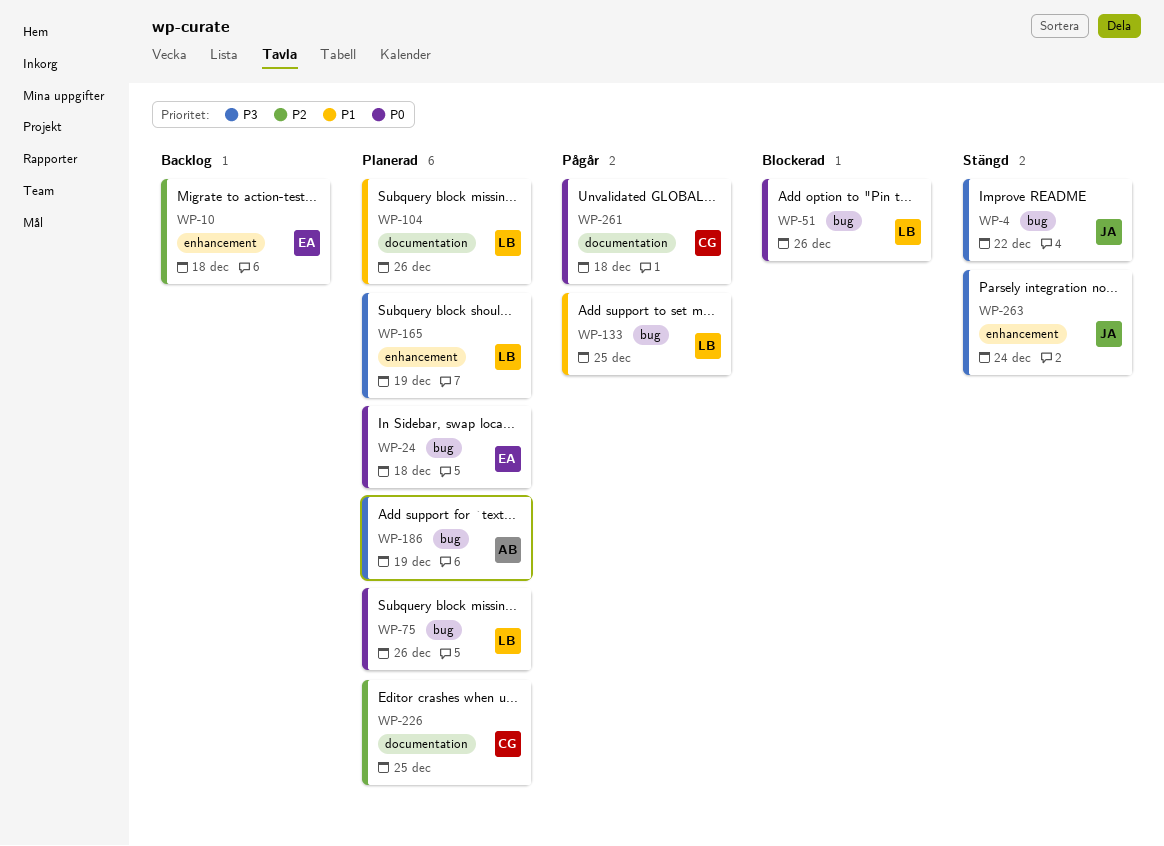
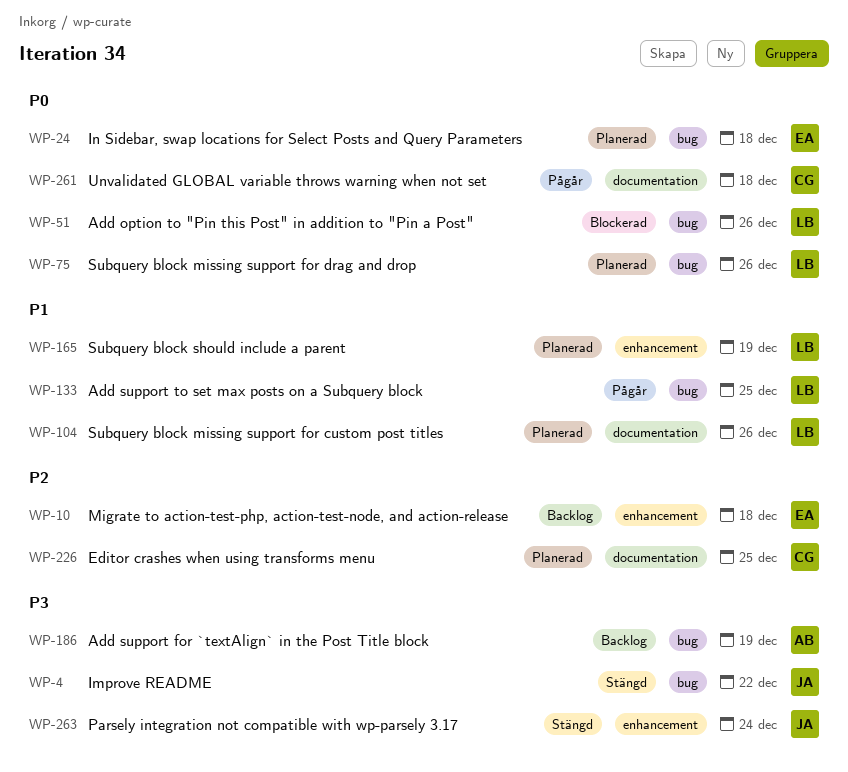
WP-165, priority: P3 -> P1
WP-186, status: Planerad -> Backlog

